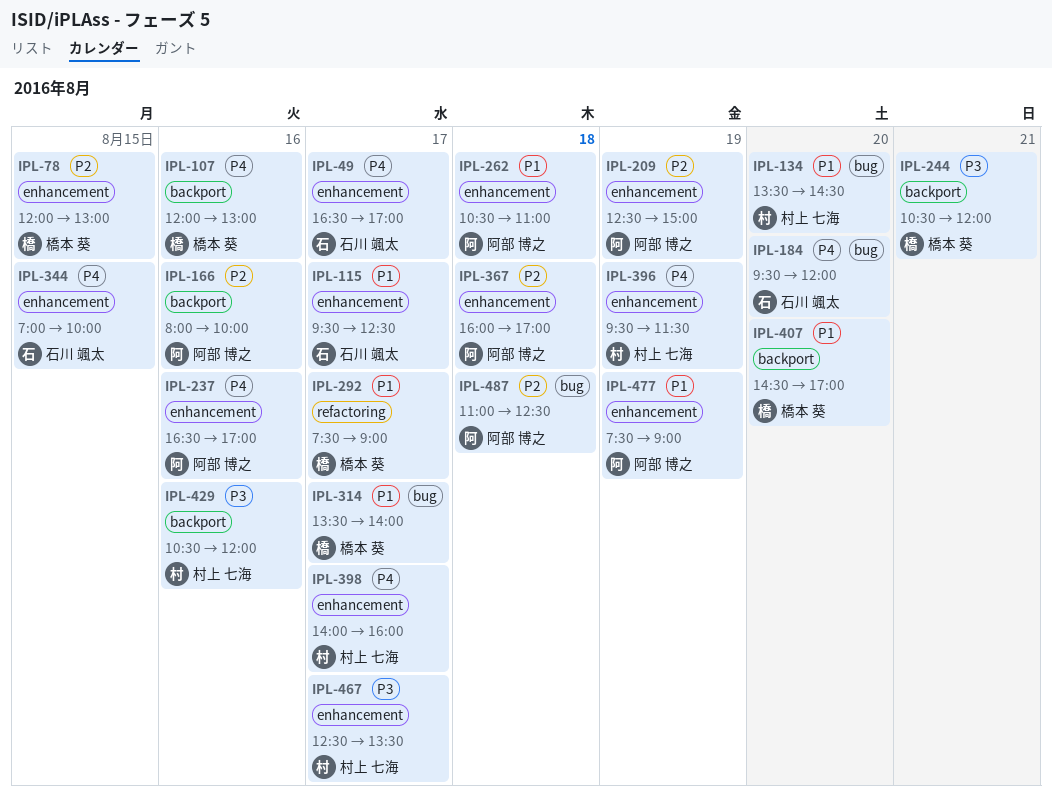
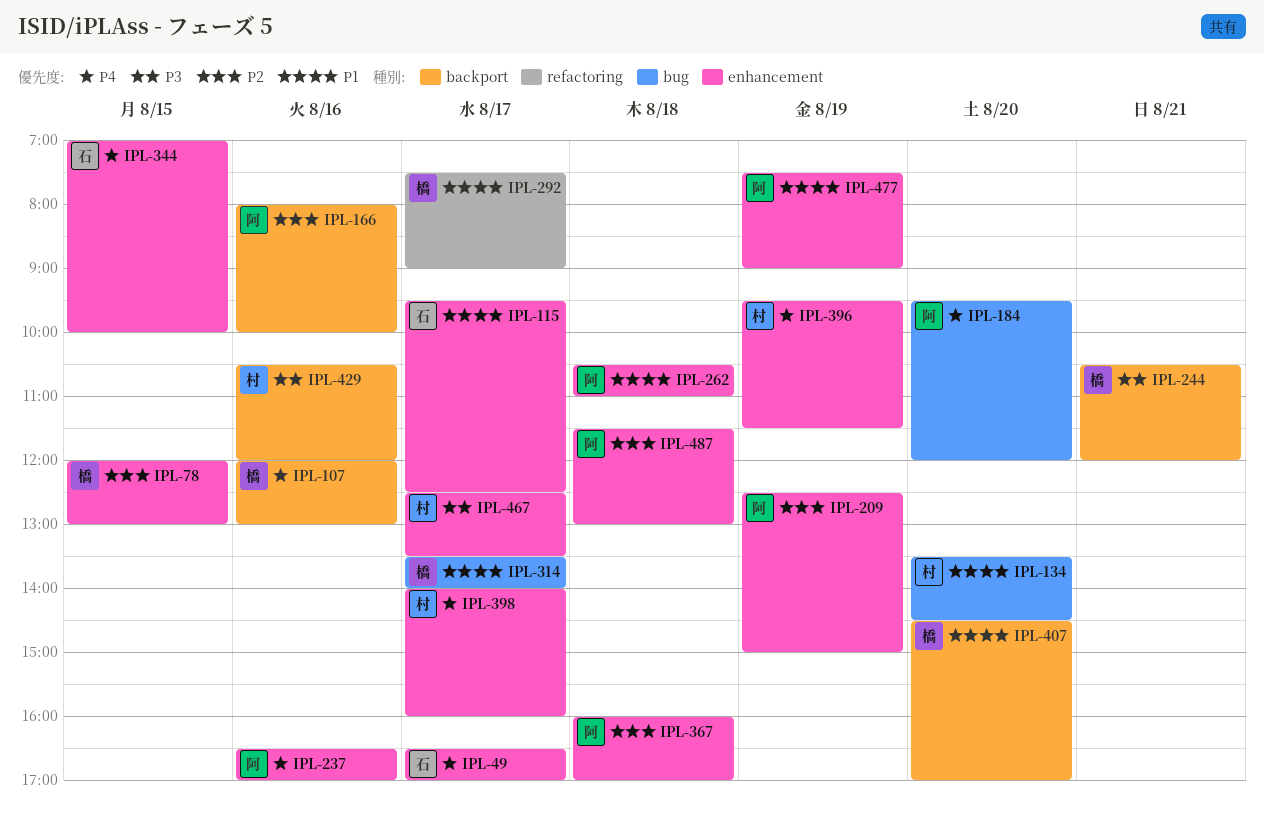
IPL-184, owner: 石川 颯太 -> 阿部 博之
IPL-487, label: bug -> enhancement
IPL-487, begins: 11:00 -> 11:30
IPL-487, ends: 12:30 -> 13:00

